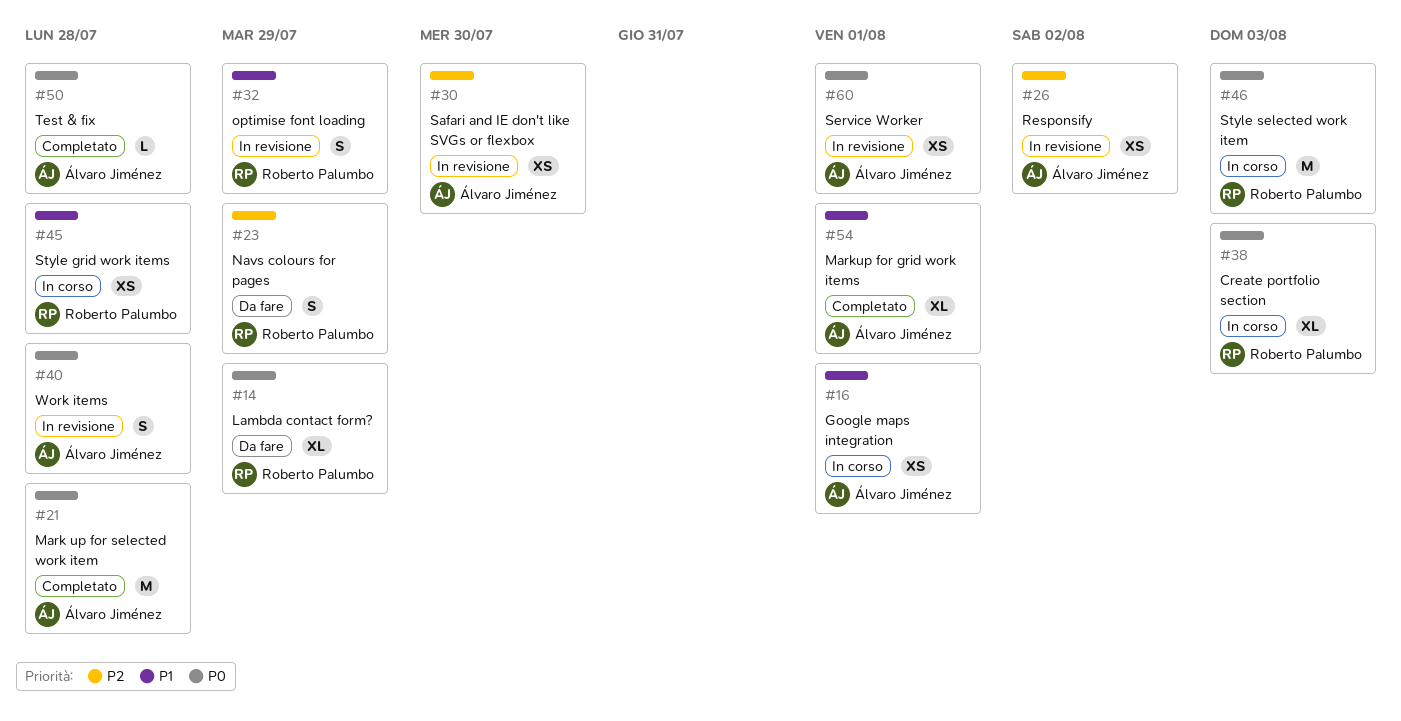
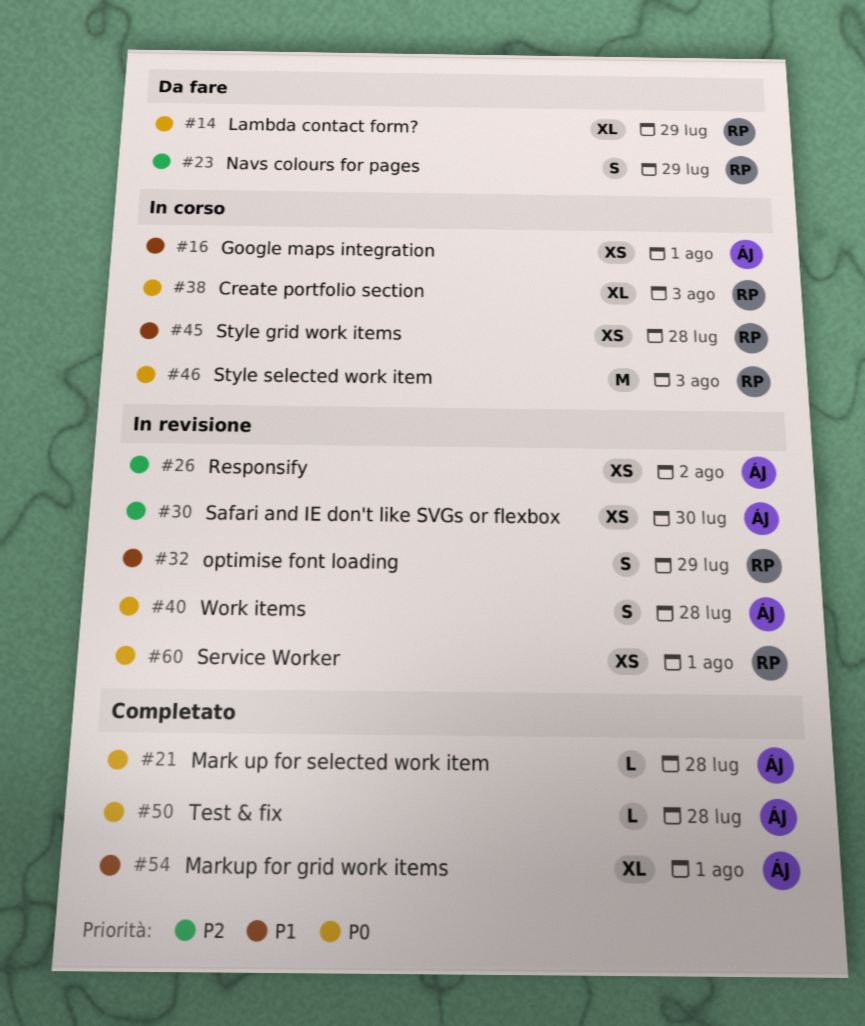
#21, estimate: M -> L
#60, owner: Álvaro Jiménez -> Roberto Palumbo

